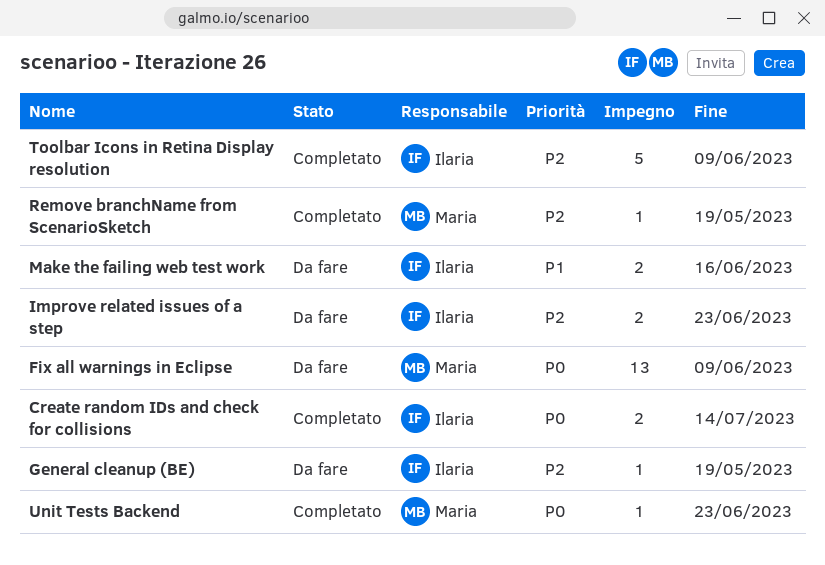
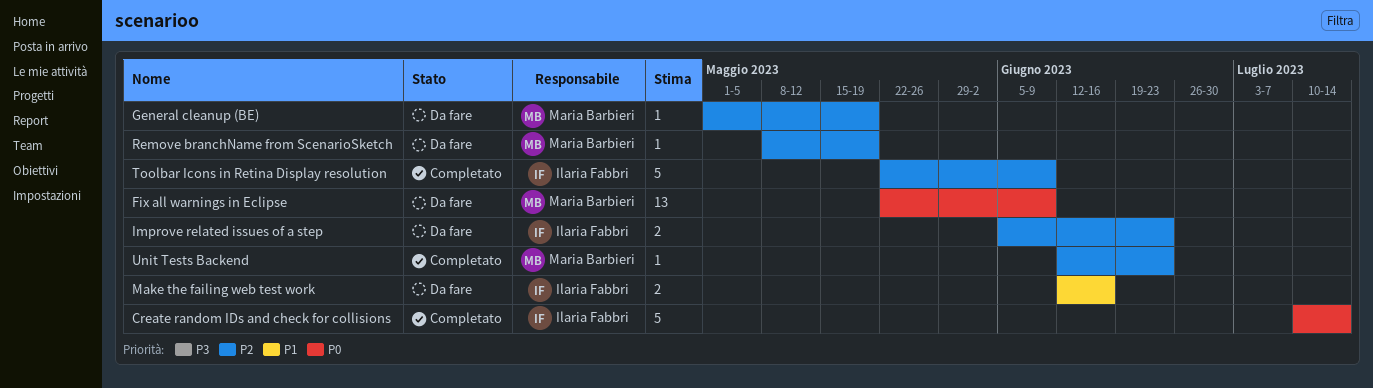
Create random IDs and check for collisions, estimate: 2 -> 5
General cleanup (BE), owner: Ilaria Fabbri -> Maria Barbieri
Remove branchName from ScenarioSketch, status: Completato -> Da fare
Unit Tests Backend, priority: P0 -> P2

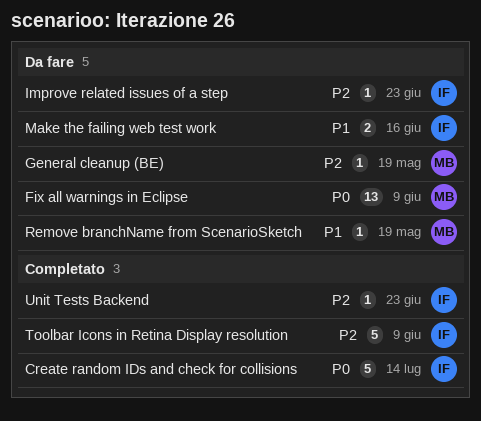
Improve related issues of a step, estimate: 2 -> 1
Remove branchName from ScenarioSketch, priority: P2 -> P1
Unit Tests Backend, owner: Maria Barbieri -> Ilaria Fabbri

